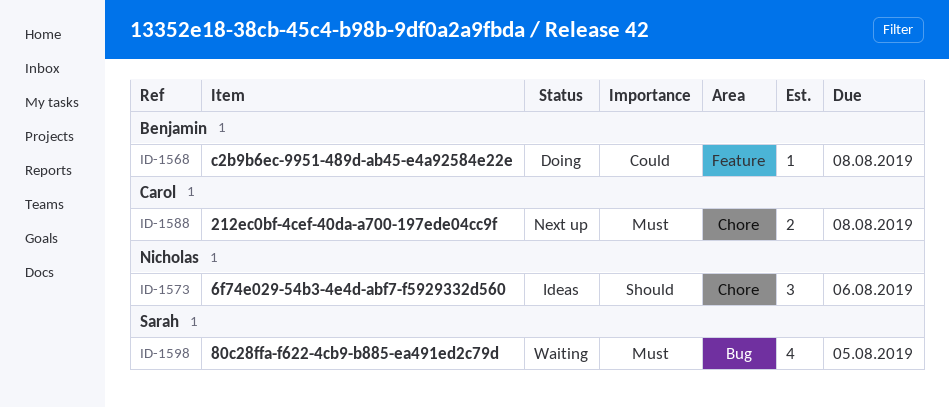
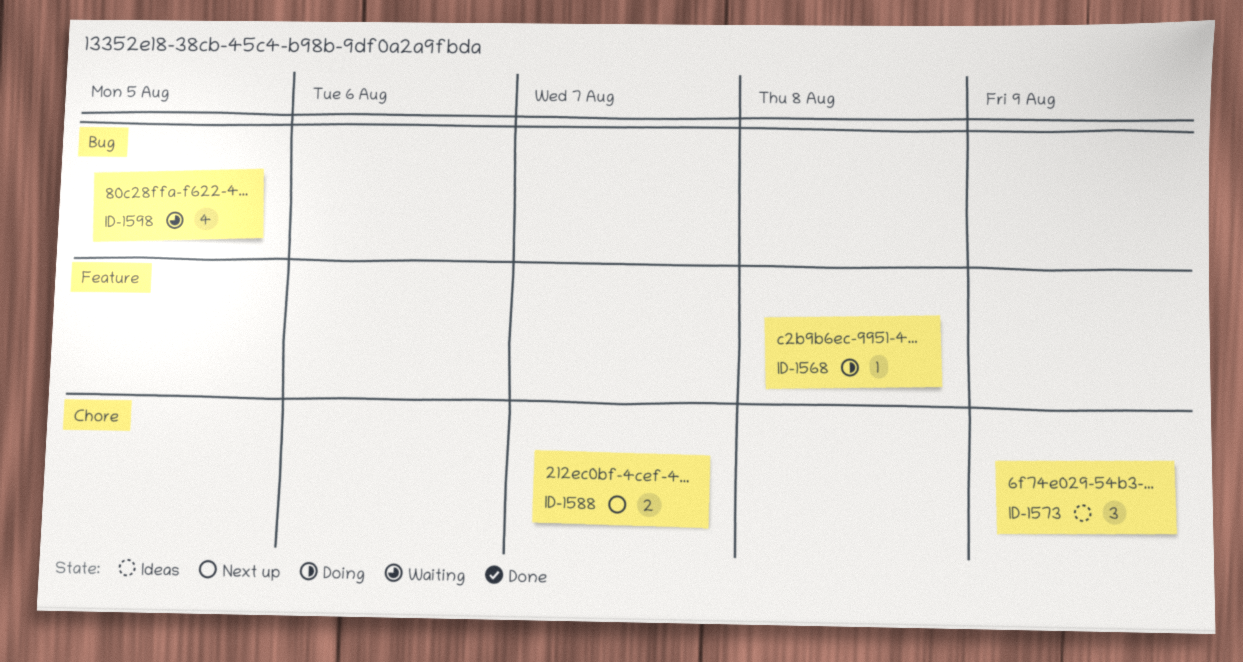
ID-1573, due: Aug 6 -> Aug 9
ID-1588, due: Aug 8 -> Aug 7

